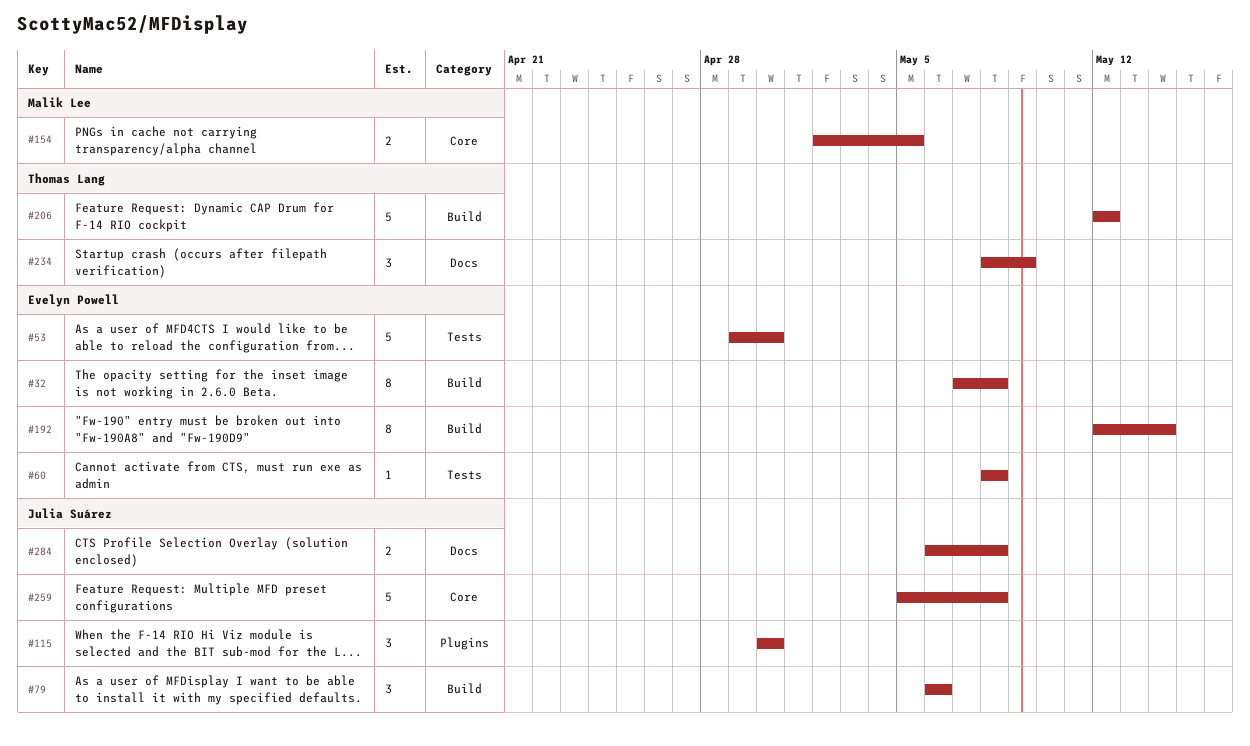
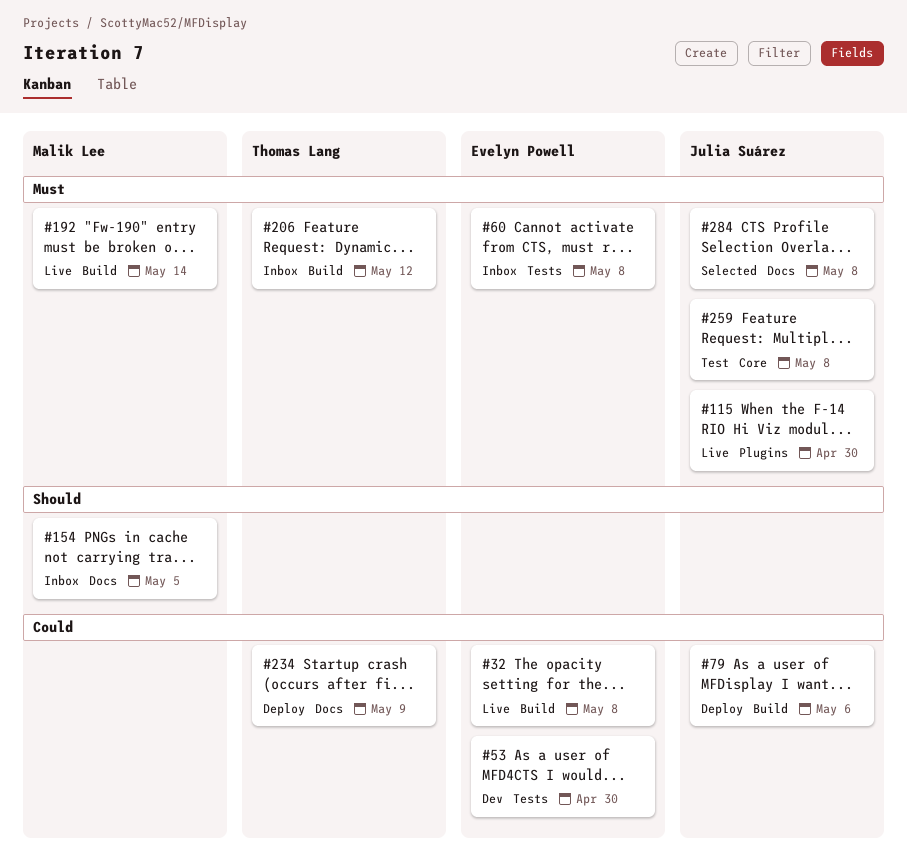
#154, label: Core -> Docs
#192, owner: Evelyn Powell -> Malik Lee

